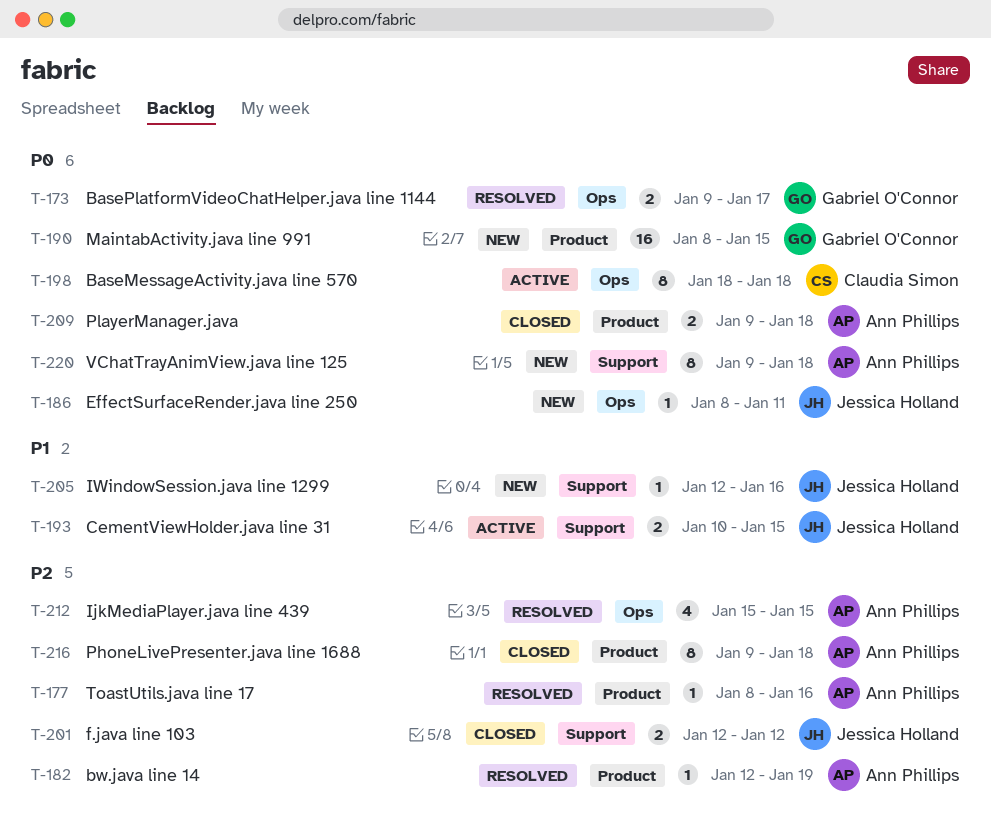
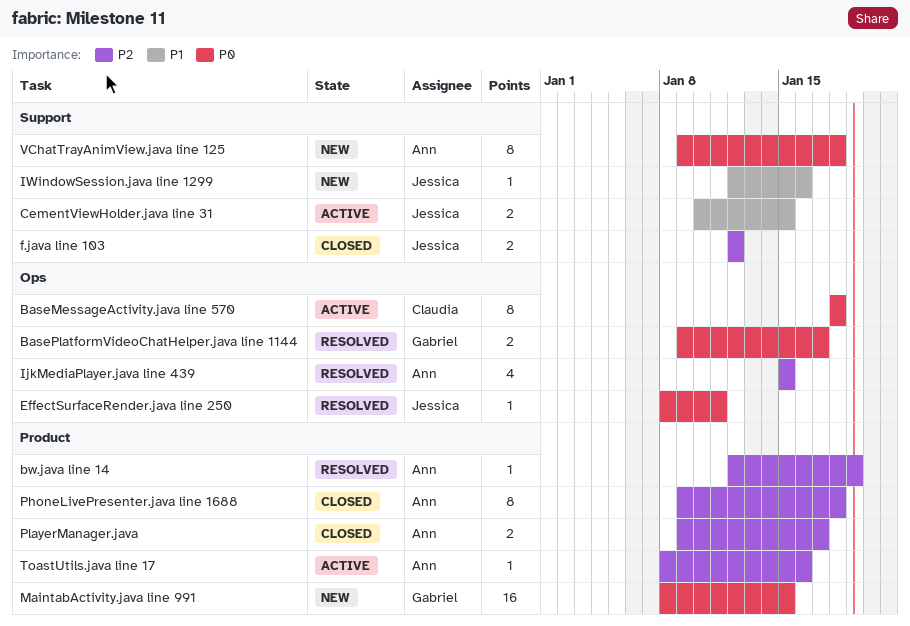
EffectSurfaceRender.java line 250, status: New -> Resolved
PlayerManager.java, priority: P0 -> P2
PlayerManager.java, due: Jan 18 -> Jan 17
ToastUtils.java line 17, status: Resolved -> Active

